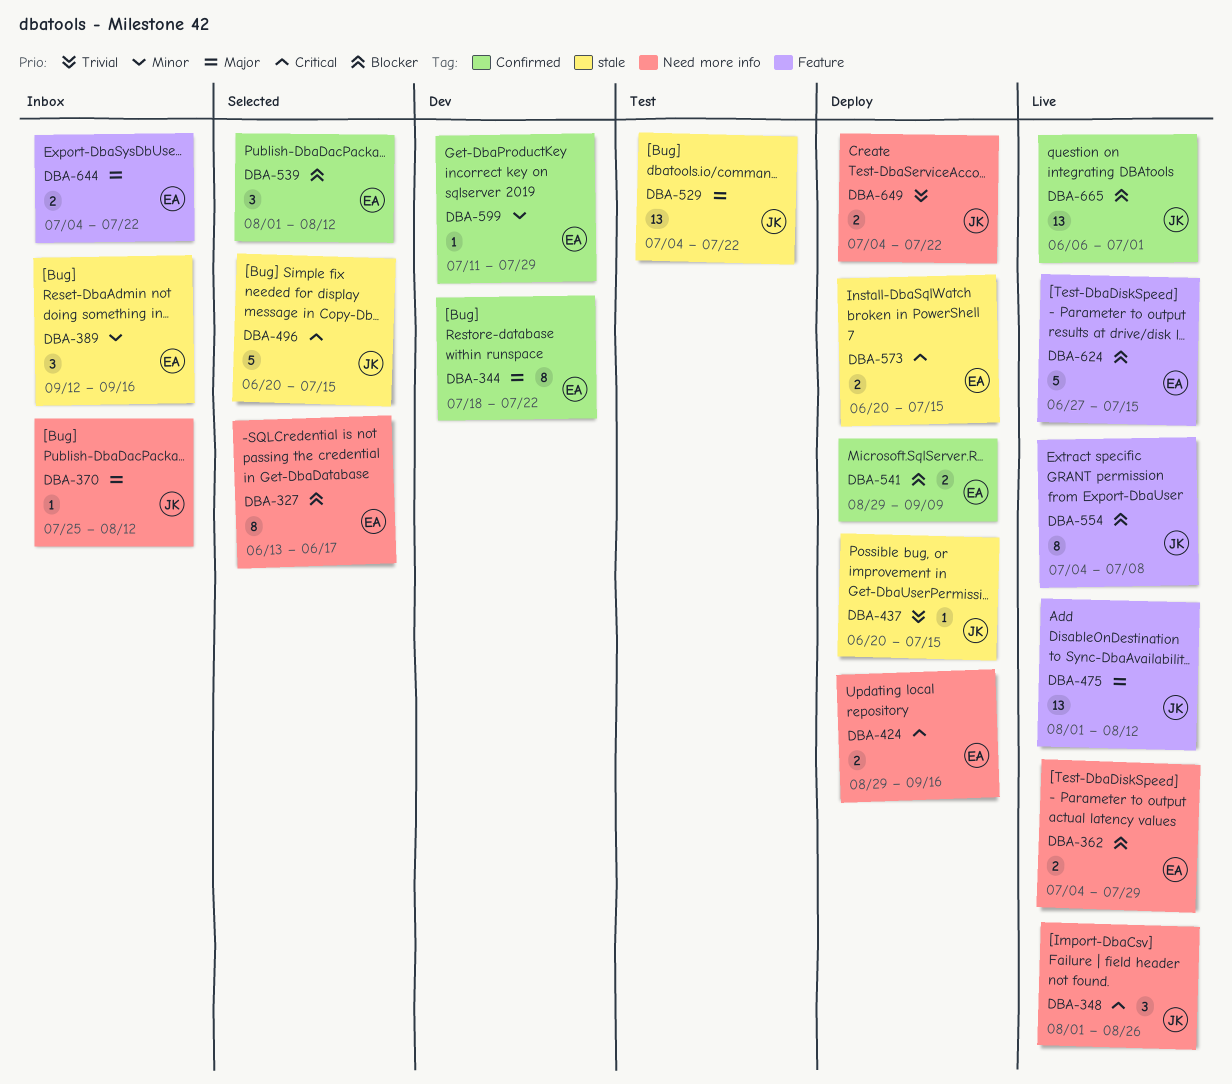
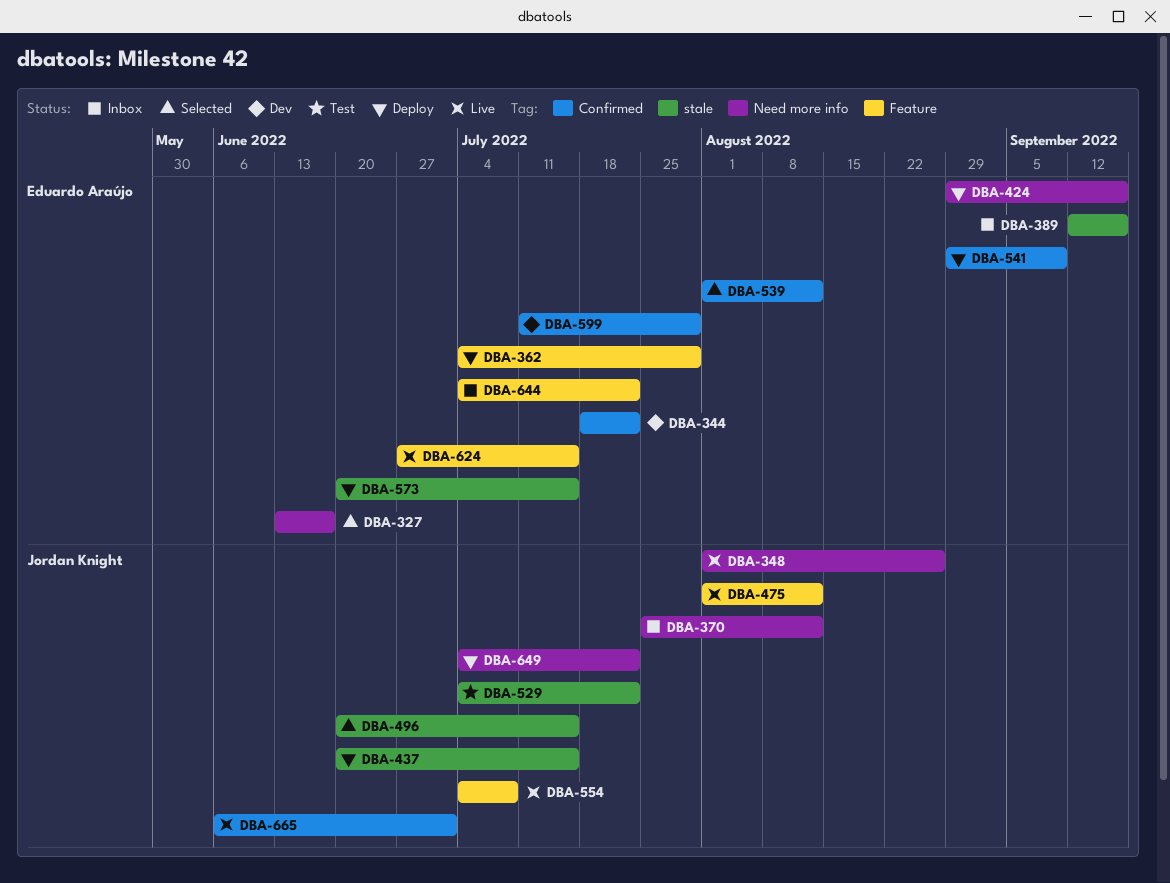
DBA-362, status: Live -> Deploy
DBA-362, label: Need more info -> Feature

